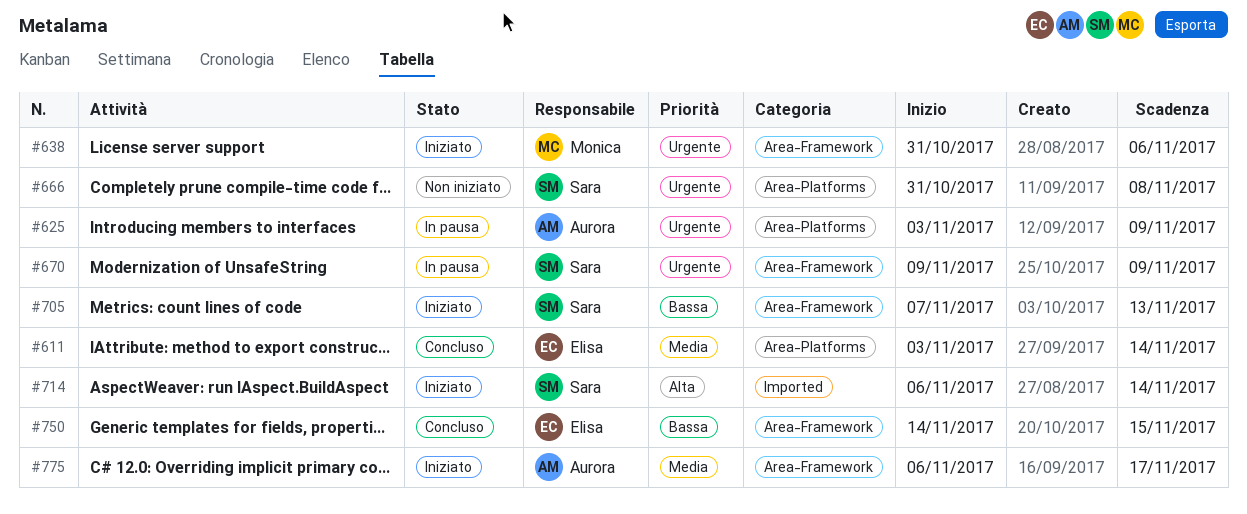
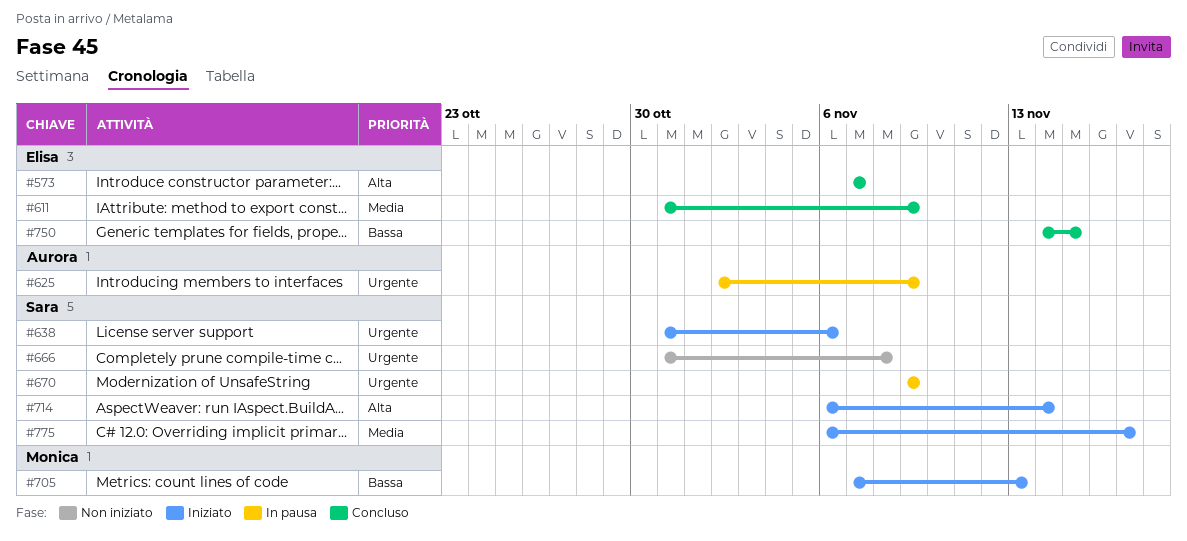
#573: none -> present
#611, start: Nov 3 -> Oct 31
#611, due: Nov 14 -> Nov 9
#625, start: Nov 3 -> Nov 2
#638, owner: Monica -> Sara
#705, owner: Sara -> Monica
#775, owner: Aurora -> Sara

